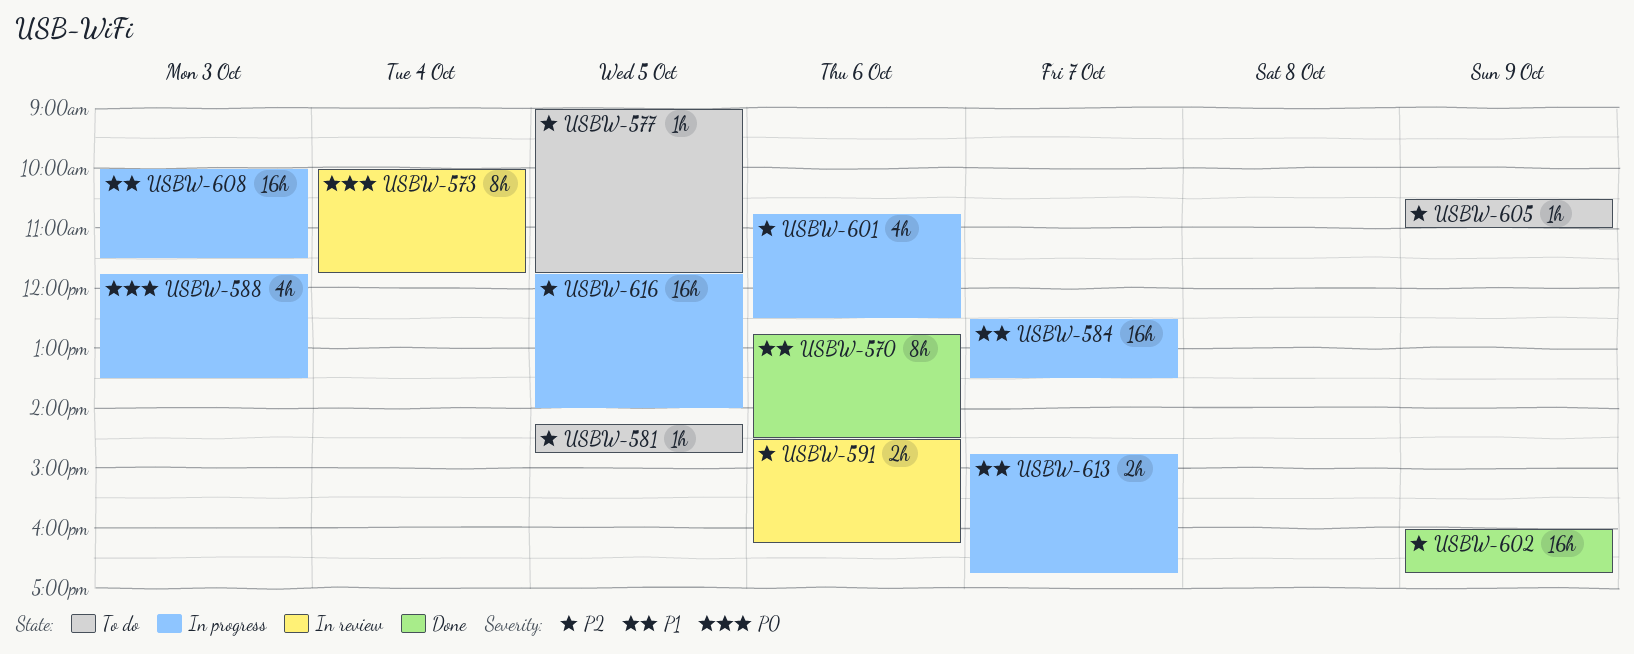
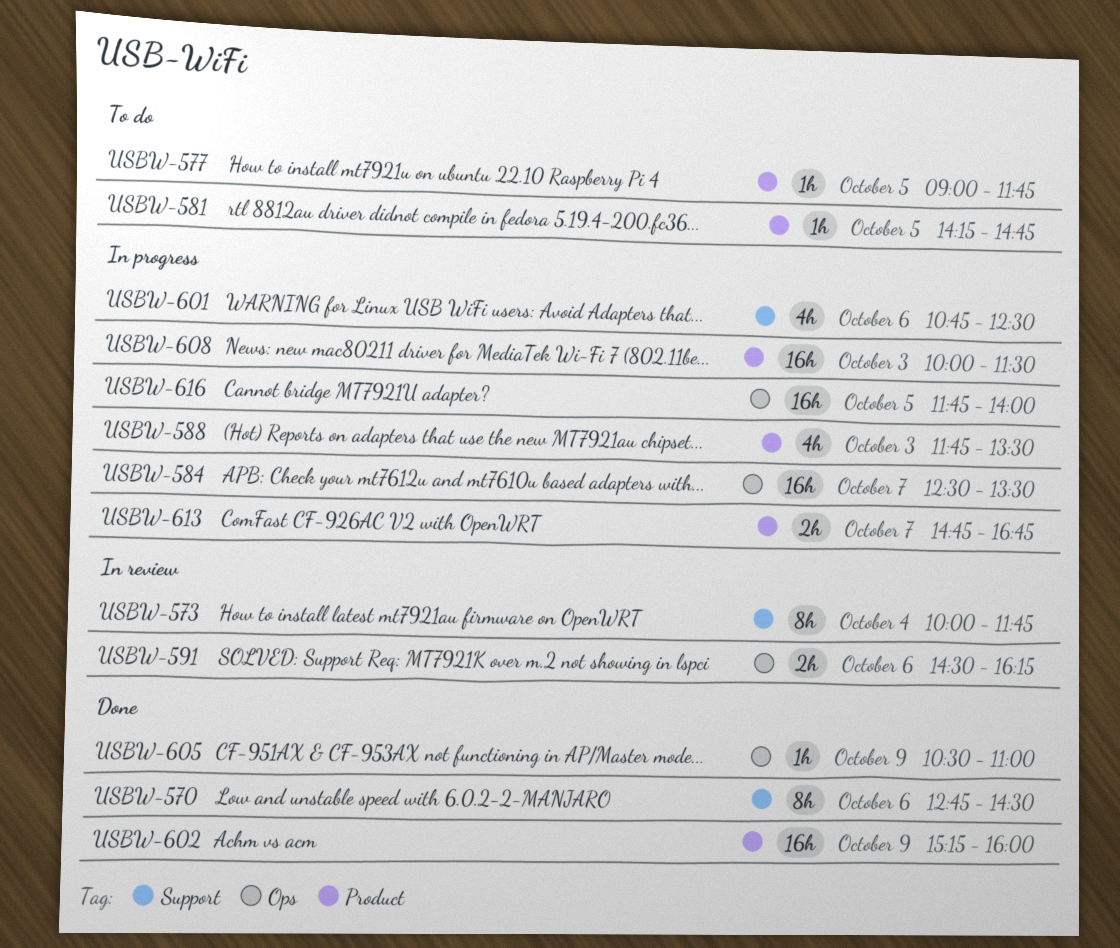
USBW-602, begins: 16:00 -> 15:15
USBW-602, ends: 16:45 -> 16:00
USBW-605, status: To do -> Done

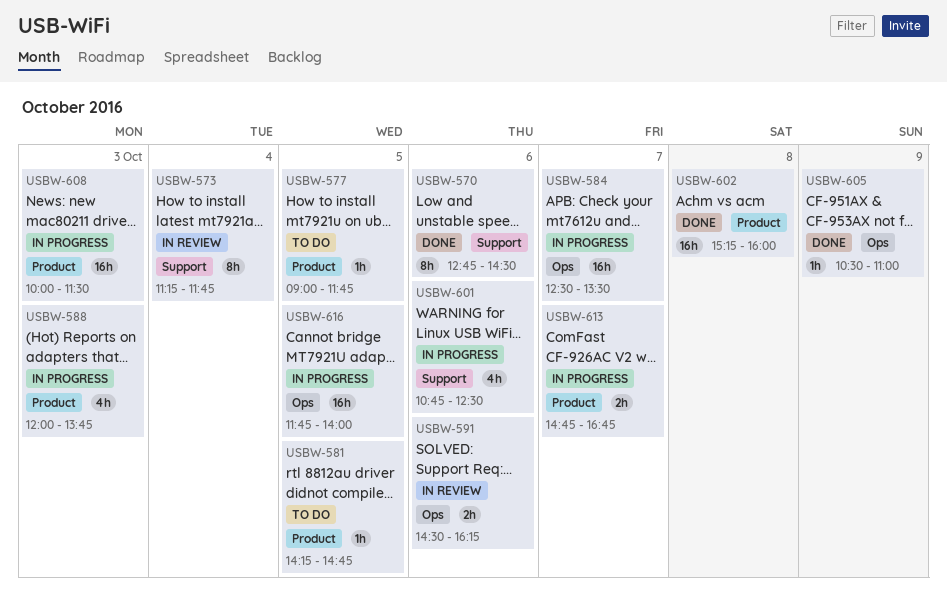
USBW-573, begins: 10:00 -> 11:15
USBW-588, begins: 11:45 -> 12:00
USBW-588, ends: 13:30 -> 13:45
USBW-602, day: Oct 9 -> Oct 8

